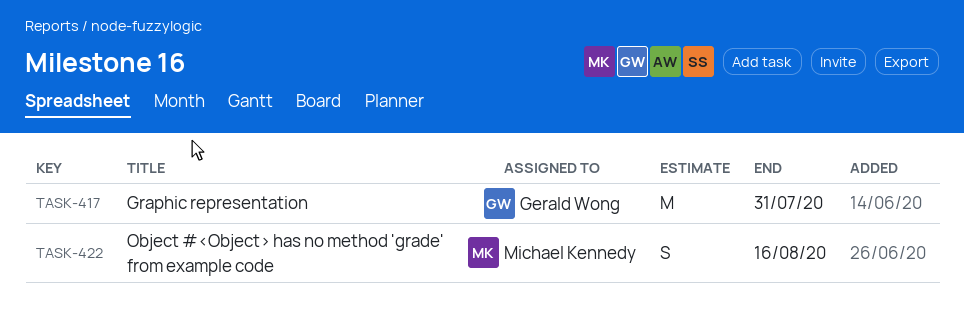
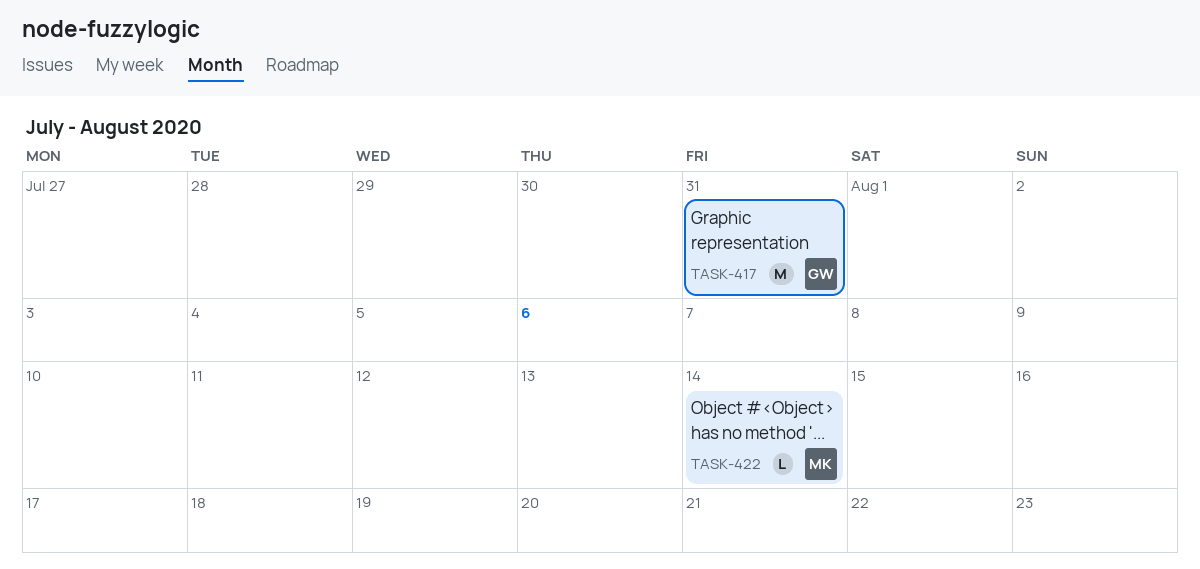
TASK-422, estimate: S -> L
TASK-422, due: Aug 16 -> Aug 14

